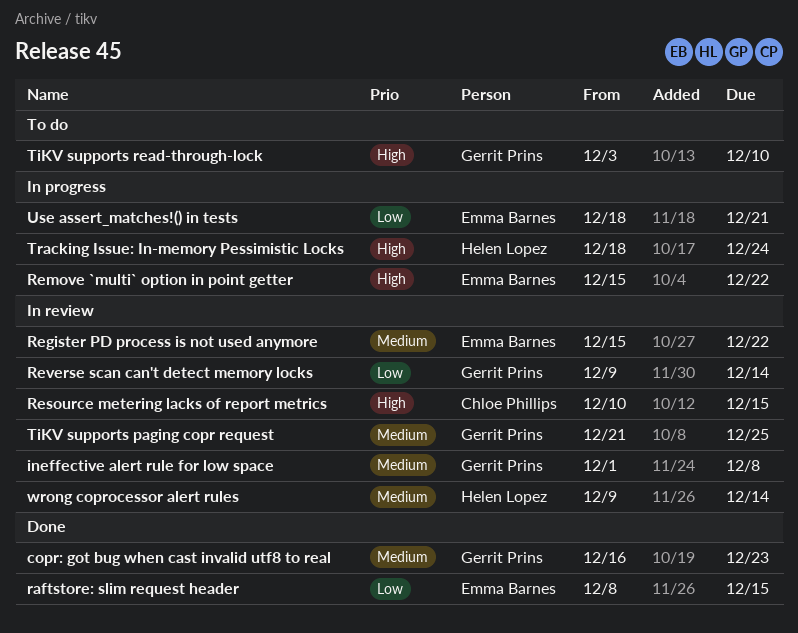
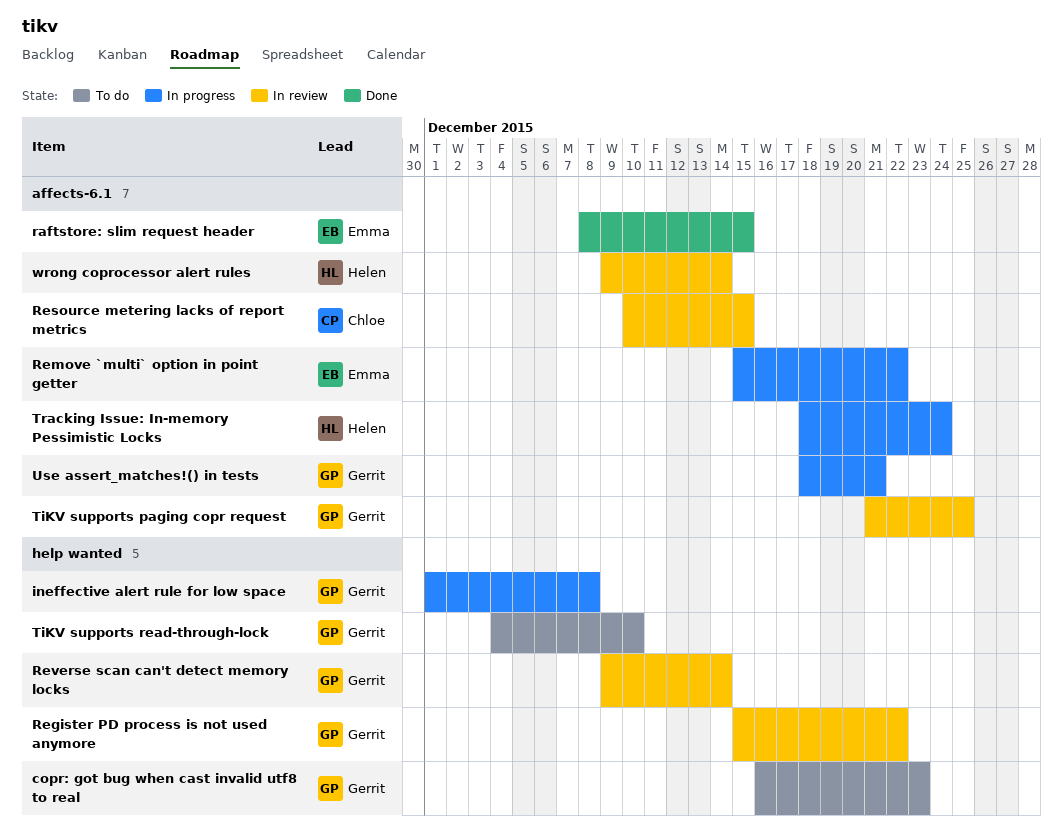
copr: got bug when cast invalid utf8 to real, status: Done -> To do
ineffective alert rule for low space, status: In review -> In progress
Register PD process is not used anymore, owner: Emma Barnes -> Gerrit Prins
TiKV supports read-through-lock, start: Dec 3 -> Dec 4
Use assert_matches!() in tests, owner: Emma Barnes -> Gerrit Prins

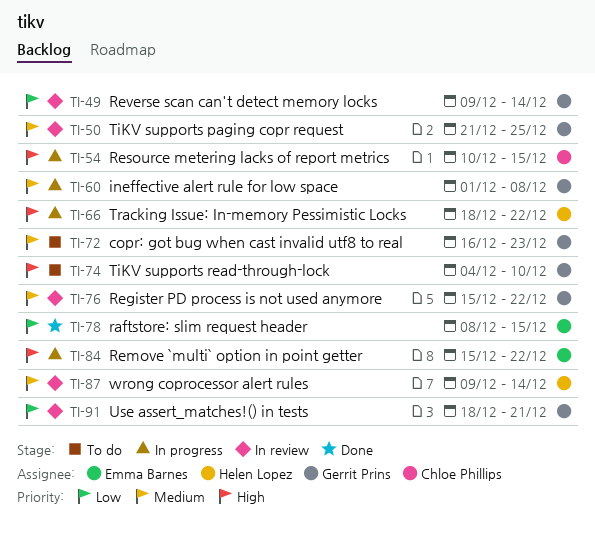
Resource metering lacks of report metrics, status: In review -> In progress
Tracking Issue: In-memory Pessimistic Locks, due: Dec 24 -> Dec 22
Use assert_matches!() in tests, status: In progress -> In review

